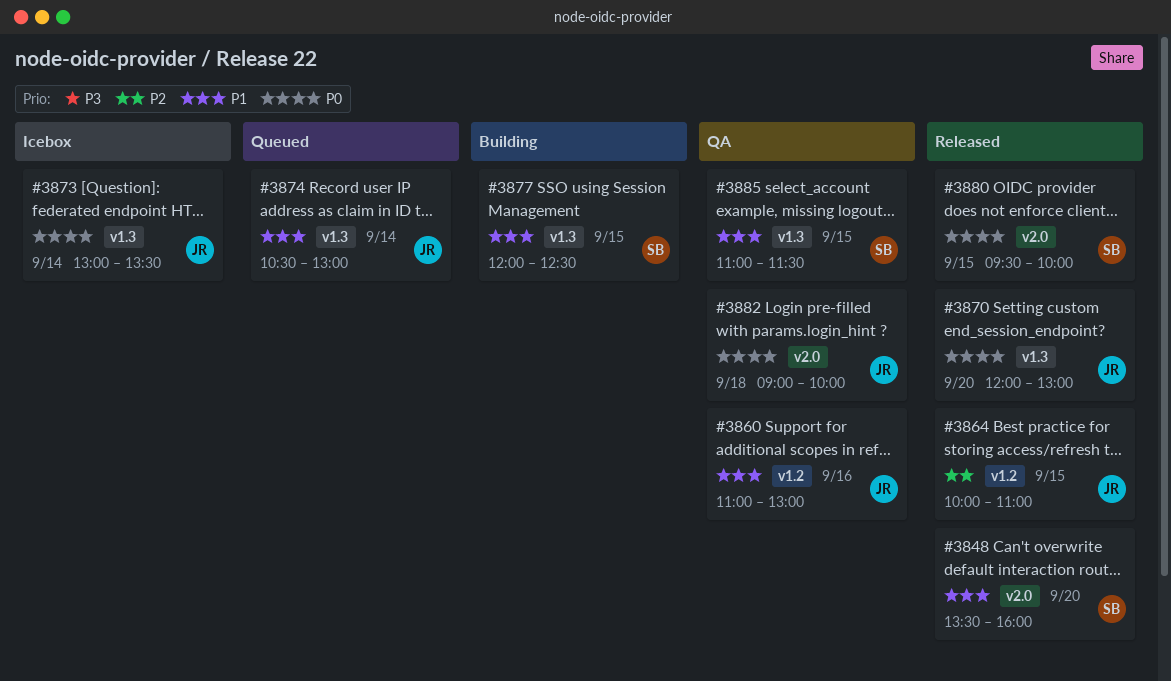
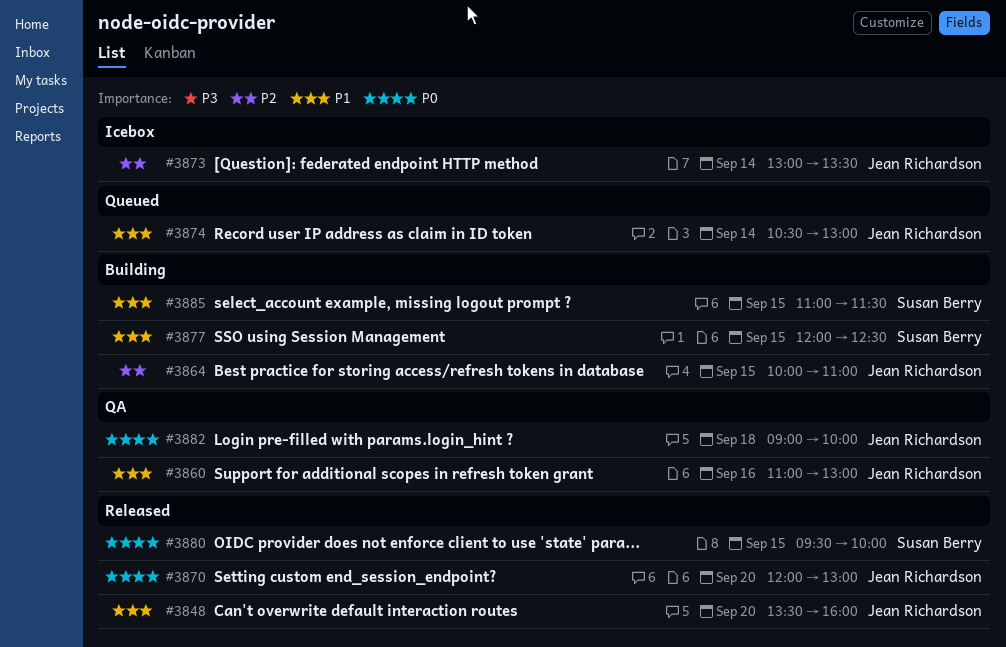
#3848, owner: Susan Berry -> Jean Richardson
#3864, status: Released -> Building
#3873, priority: P0 -> P2
#3885, status: QA -> Building

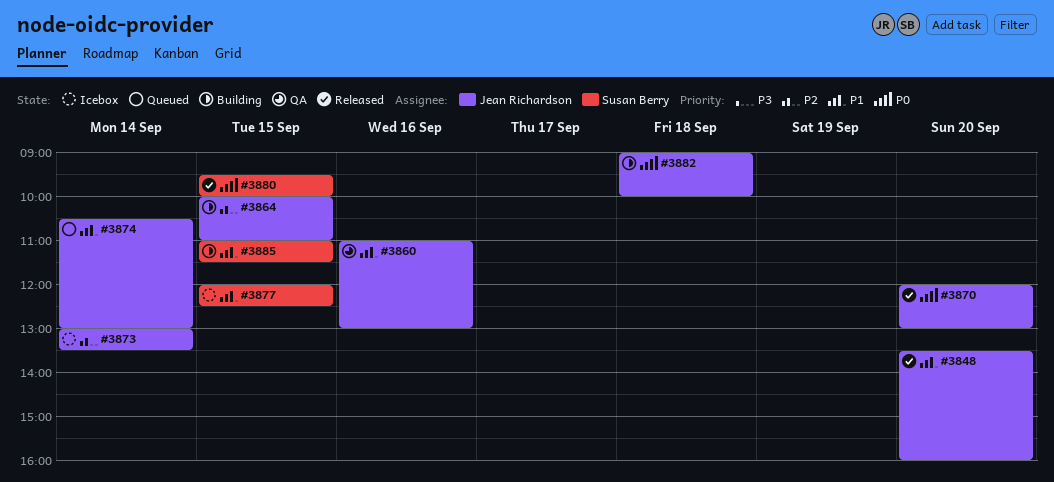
#3877, status: Building -> Icebox
#3882, status: QA -> Building

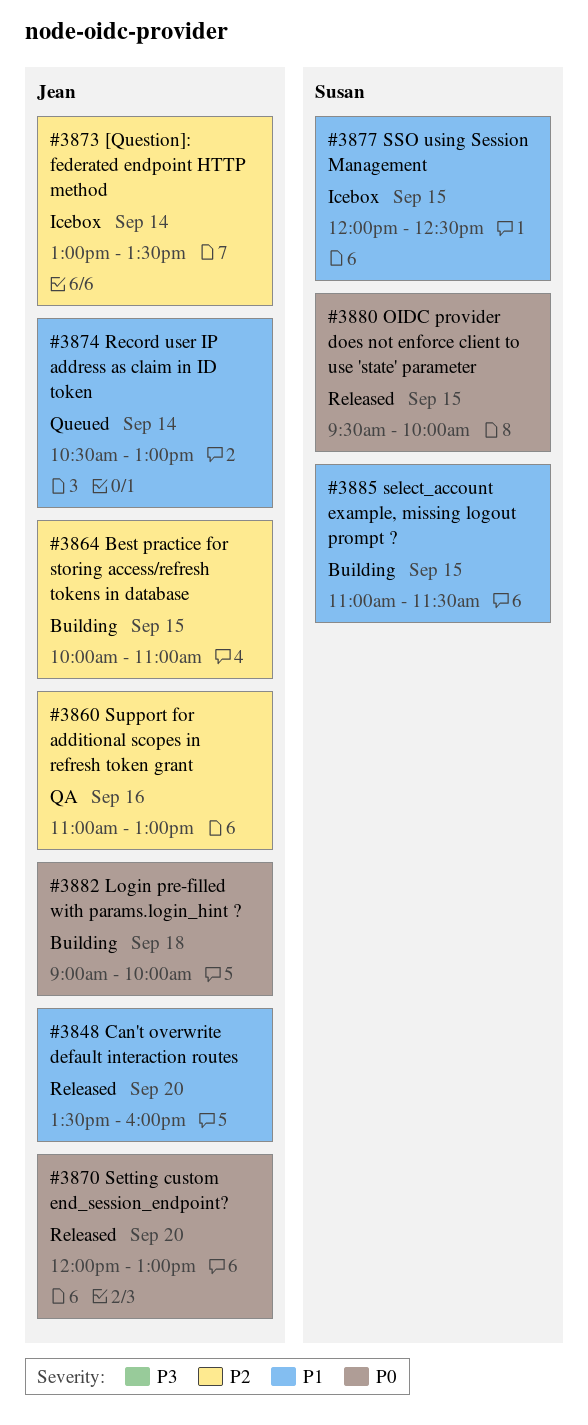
#3860, priority: P1 -> P2

